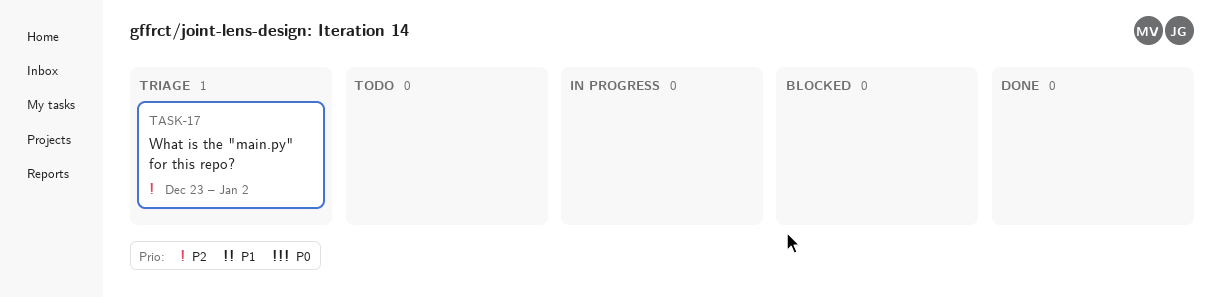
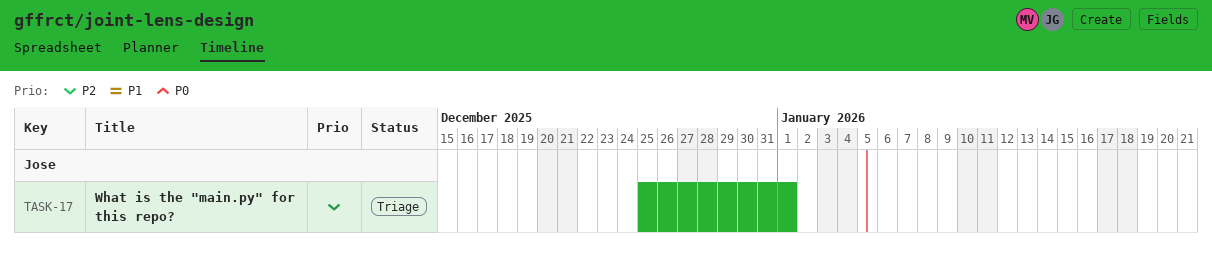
TASK-17, start: Dec 23 -> Dec 25
TASK-17, due: Jan 2 -> Jan 1

